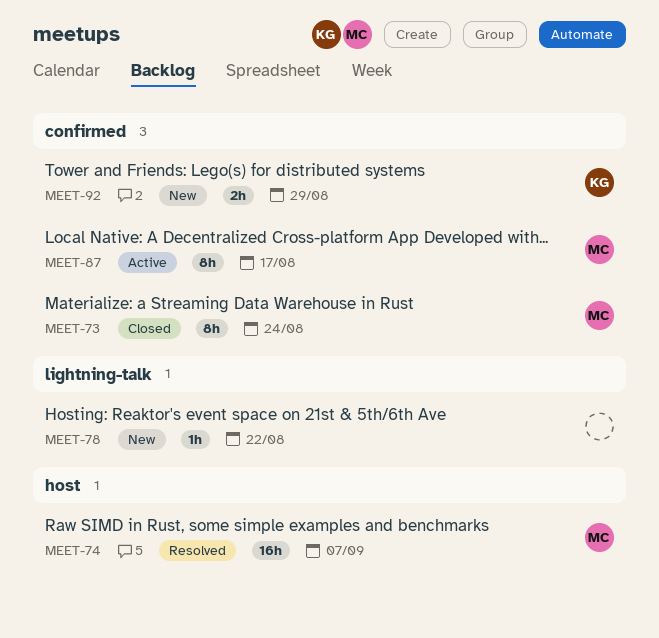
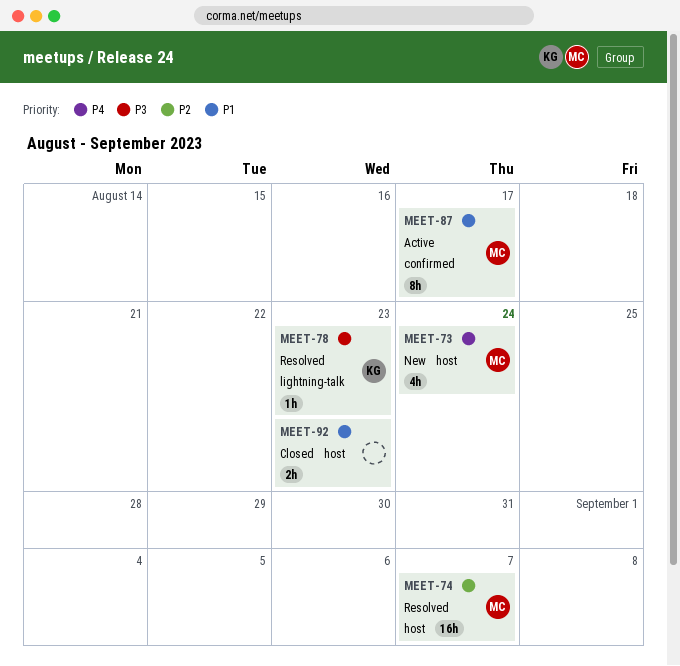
MEET-73, status: Closed -> New
MEET-73, label: confirmed -> host
MEET-73, estimate: 8h -> 4h
MEET-78, status: New -> Resolved
MEET-78, owner: none -> KG
MEET-78, due: Aug 22 -> Aug 23
MEET-92, status: New -> Closed
MEET-92, owner: KG -> none
MEET-92, label: confirmed -> host
MEET-92, due: Aug 29 -> Aug 23

